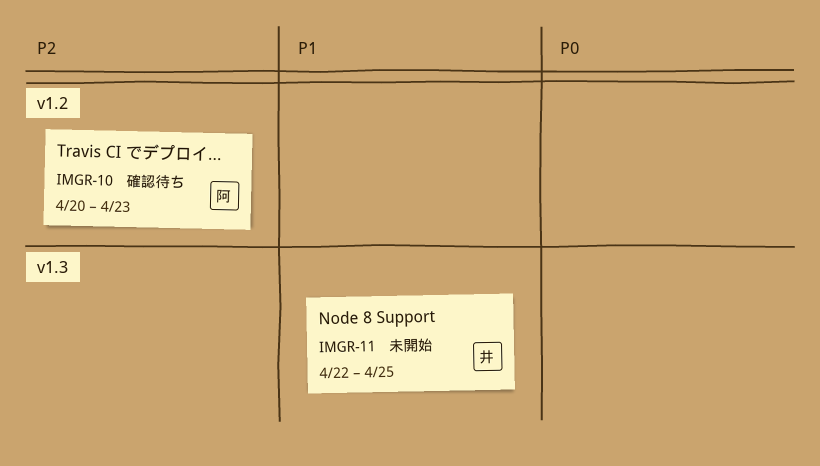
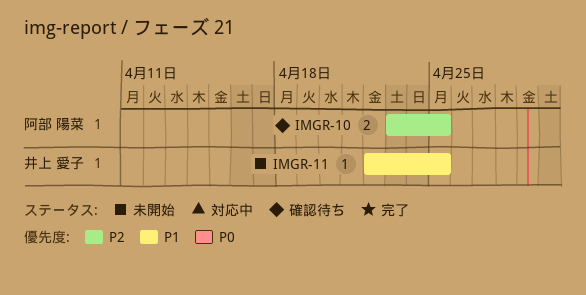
IMGR-10, start: Apr 20 -> Apr 23
IMGR-10, due: Apr 23 -> Apr 25

